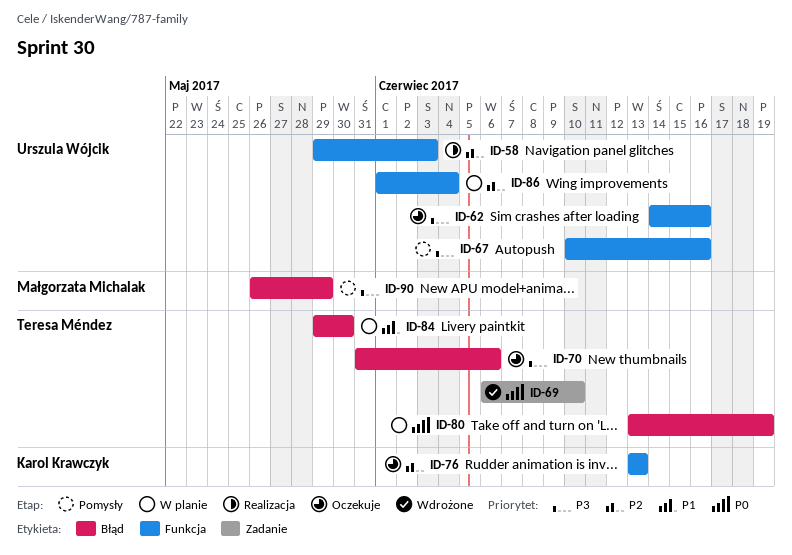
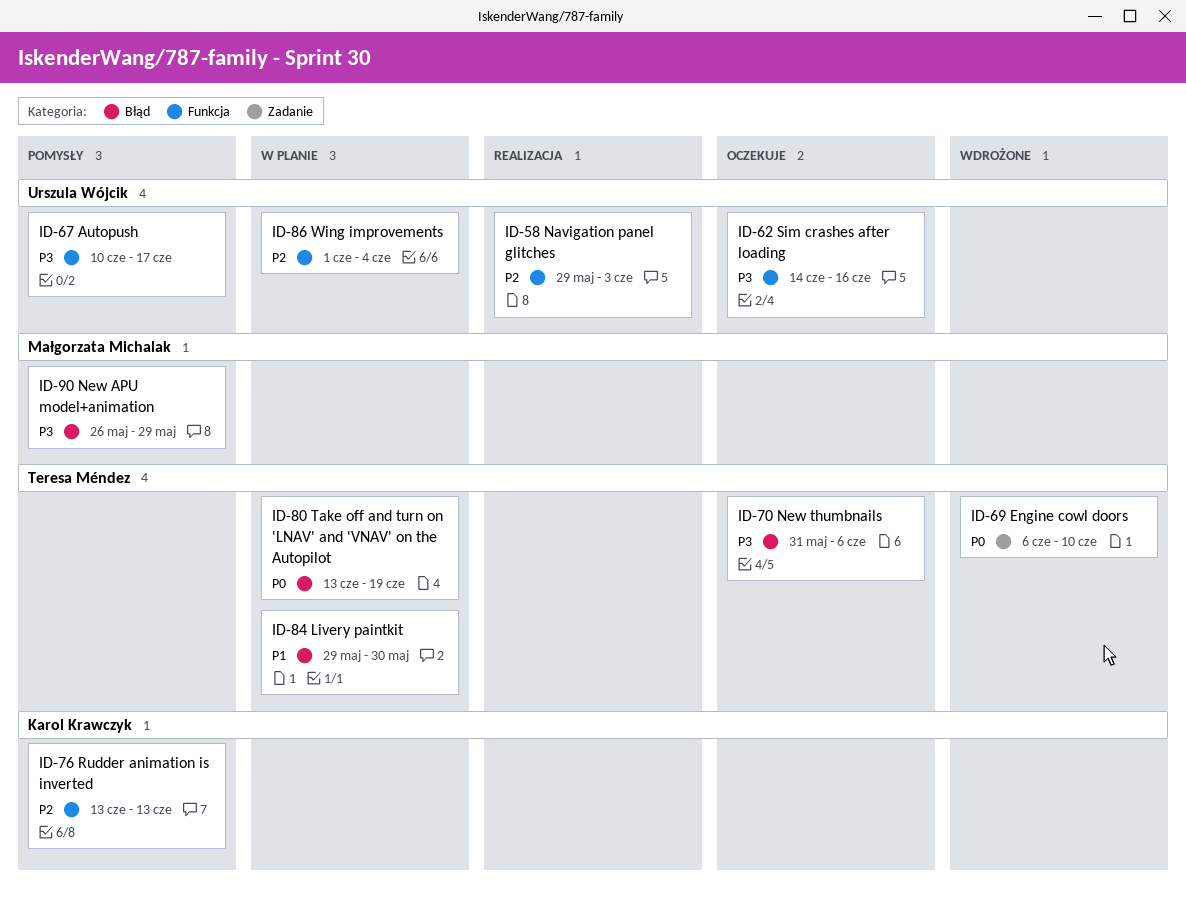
ID-67, due: Jun 16 -> Jun 17
ID-76, status: Oczekuje -> Pomysły

